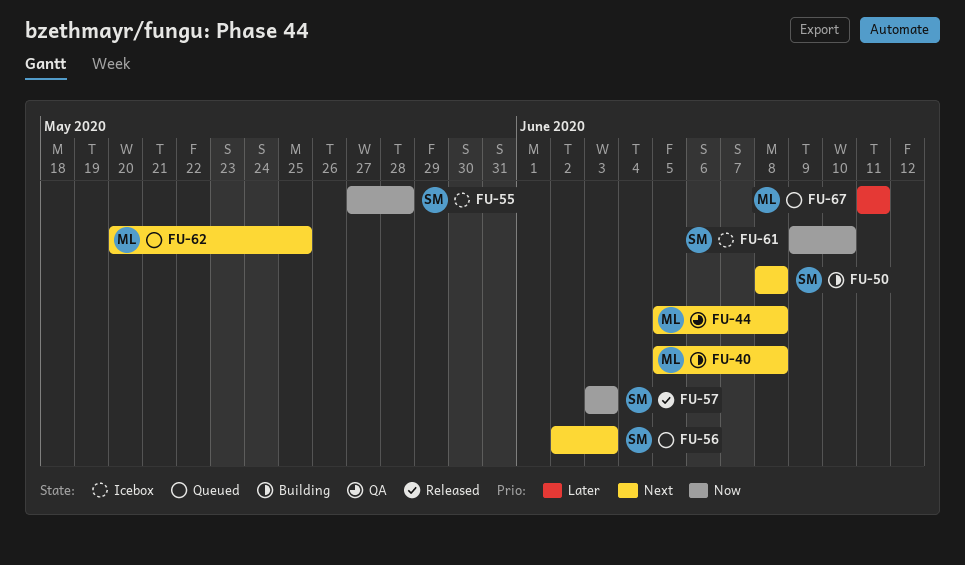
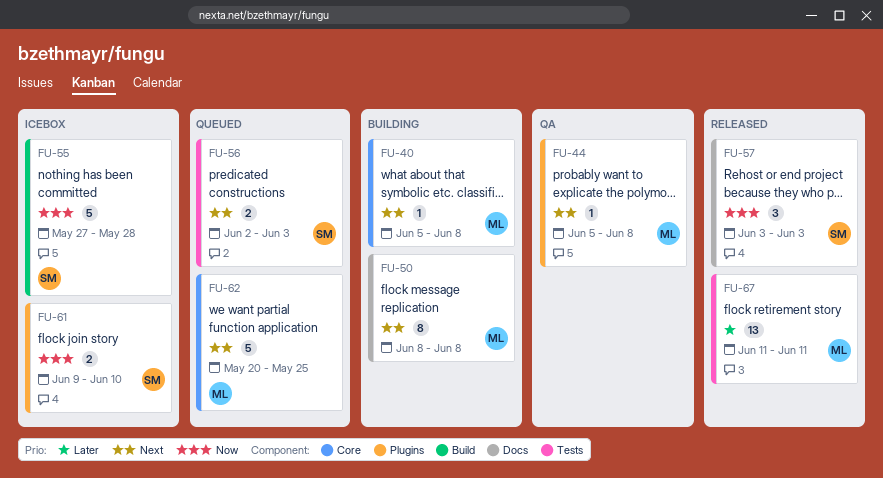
FU-50, owner: SM -> ML
FU-67, status: Queued -> Released

